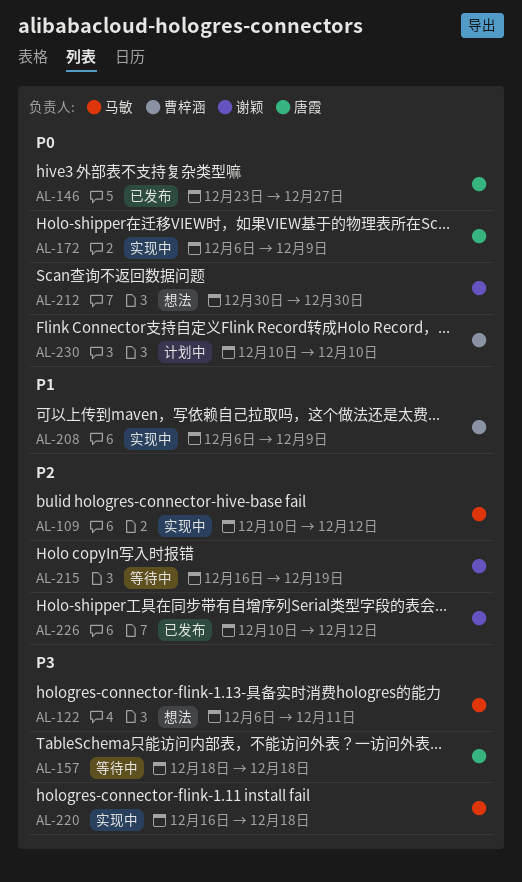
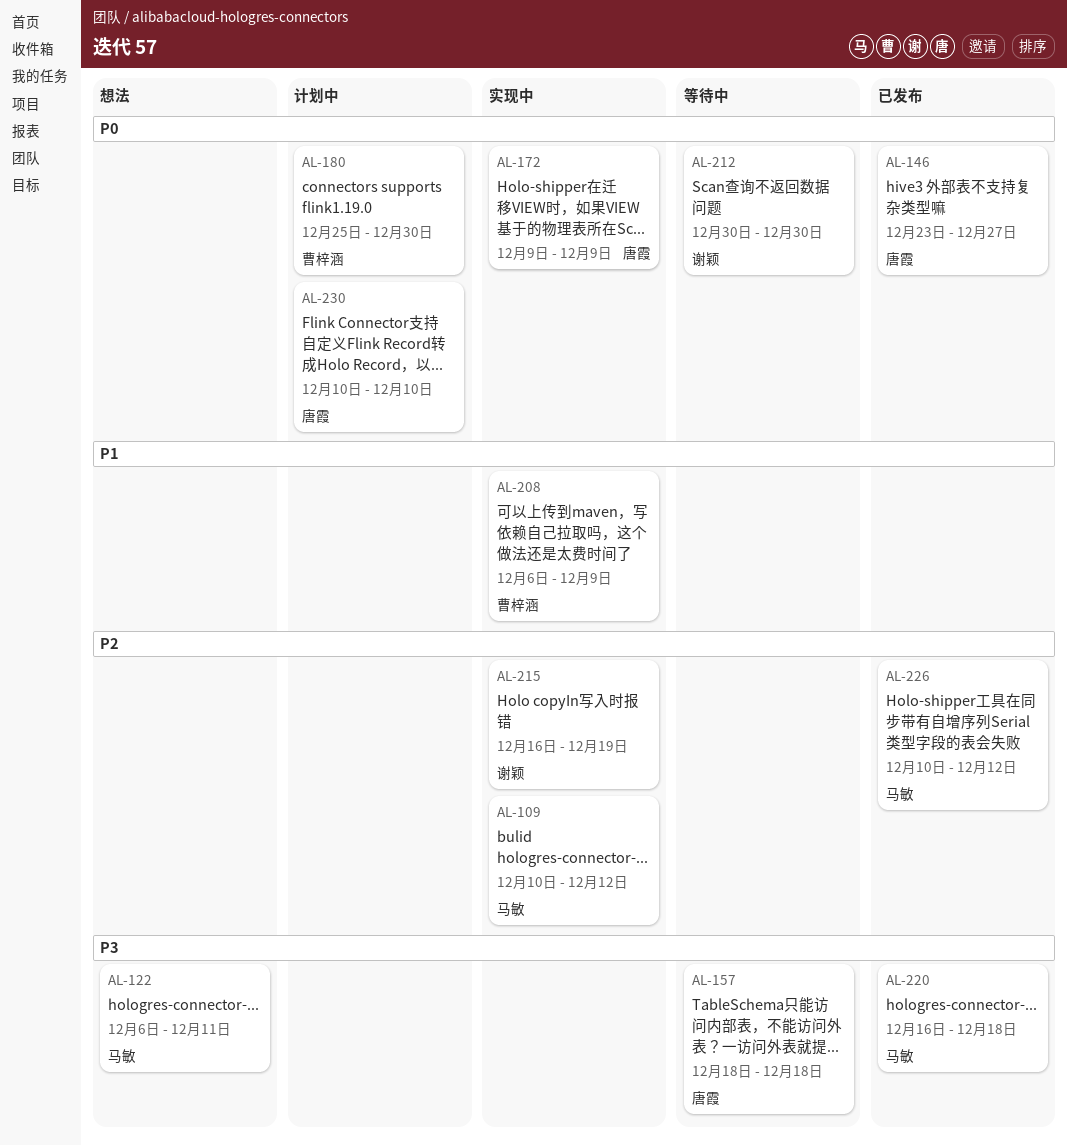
AL-172, start: Dec 6 -> Dec 9
AL-180: none -> present
AL-212, status: 想法 -> 等待中
AL-215, status: 等待中 -> 实现中
AL-220, status: 实现中 -> 已发布
AL-226, owner: 谢颖 -> 马敏
AL-230, owner: 曹梓涵 -> 唐霞

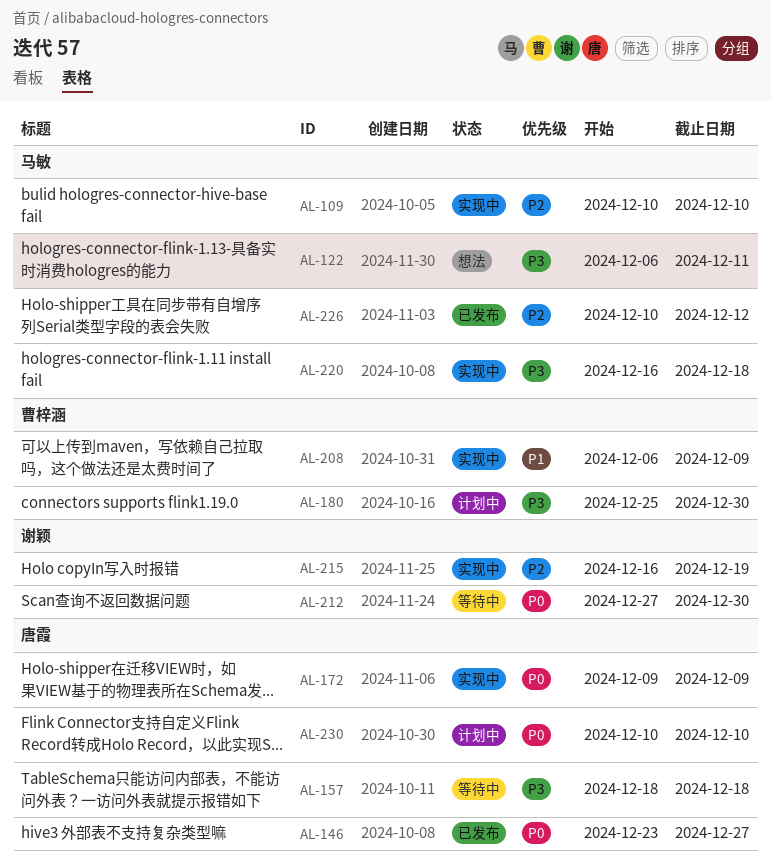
AL-109, due: Dec 12 -> Dec 10
AL-180, priority: P0 -> P3
AL-212, start: Dec 30 -> Dec 27
AL-220, status: 已发布 -> 实现中

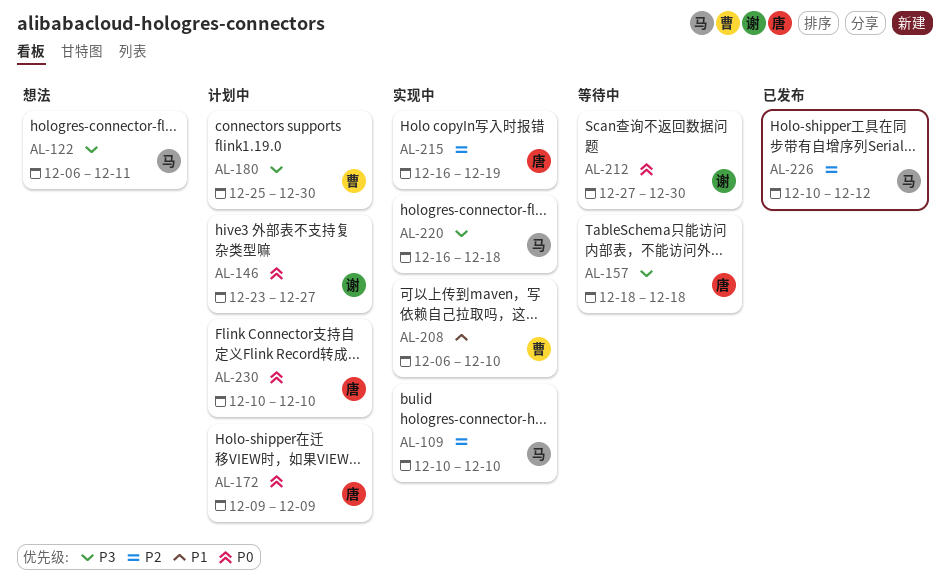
AL-146, status: 已发布 -> 计划中
AL-146, owner: 唐霞 -> 谢颖
AL-172, status: 实现中 -> 计划中
AL-208, due: Dec 9 -> Dec 10
AL-215, owner: 谢颖 -> 唐霞

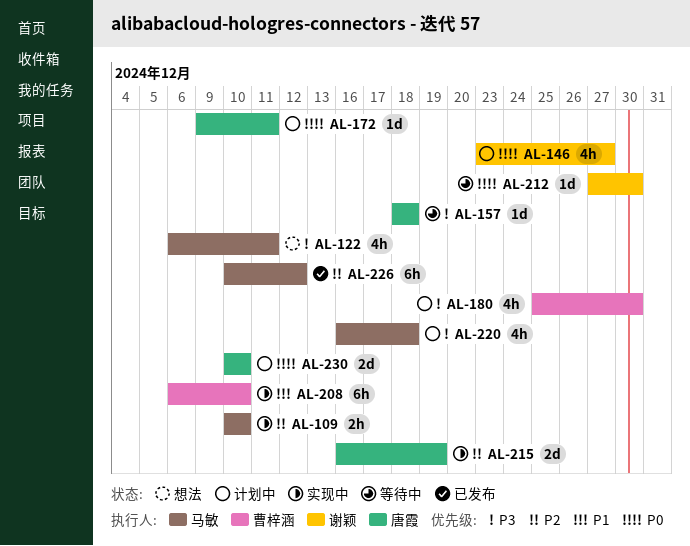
AL-172, due: Dec 9 -> Dec 11
AL-220, status: 实现中 -> 计划中

